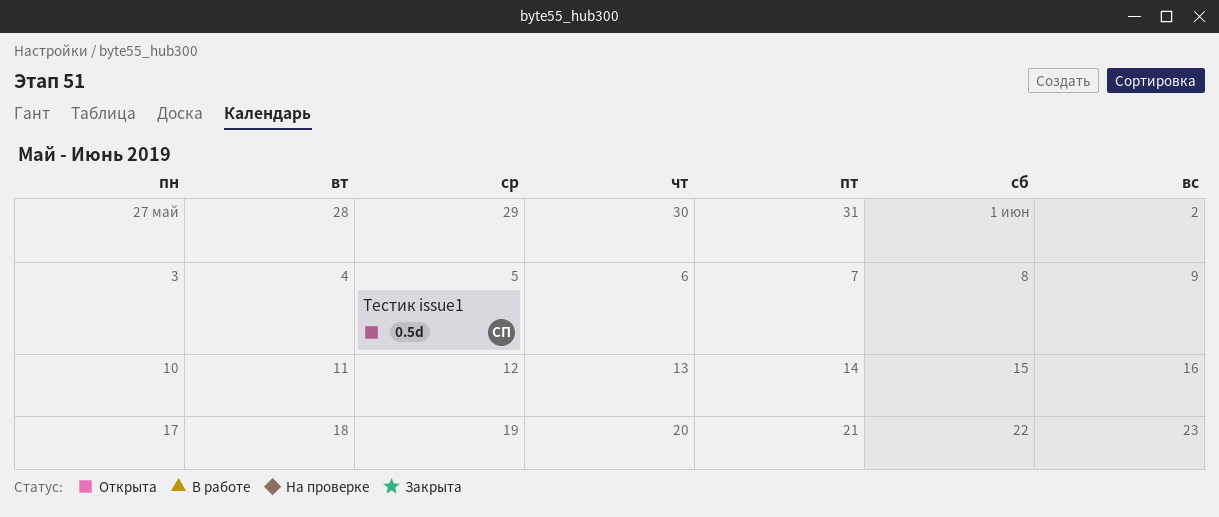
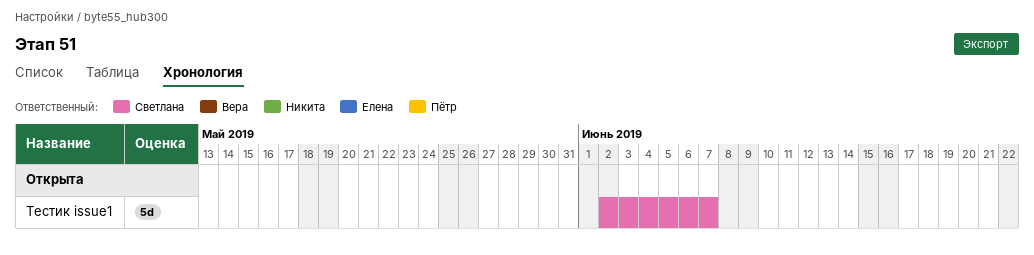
Тестик issue1, estimate: 0.5d -> 5d
Тестик issue1, due: Jun 5 -> Jun 7

